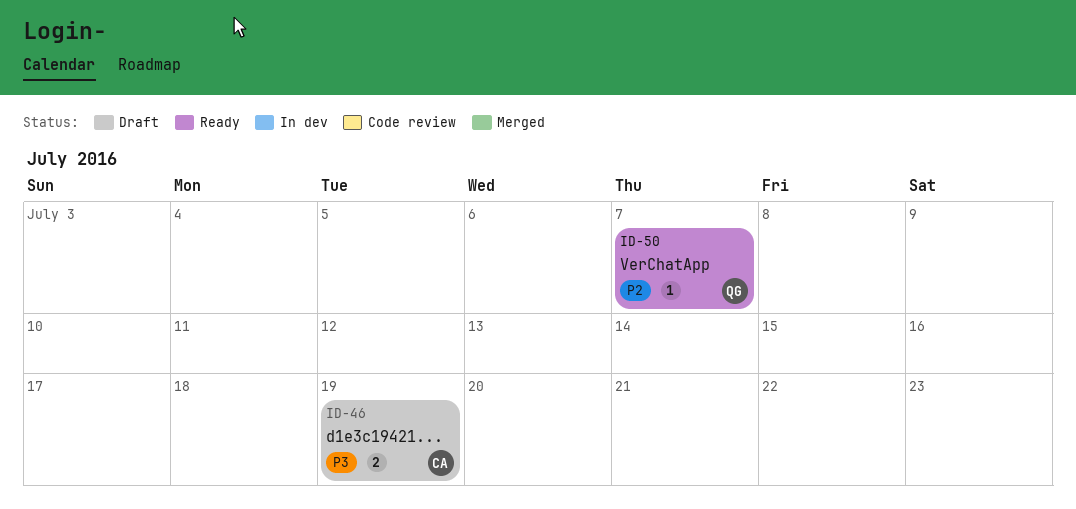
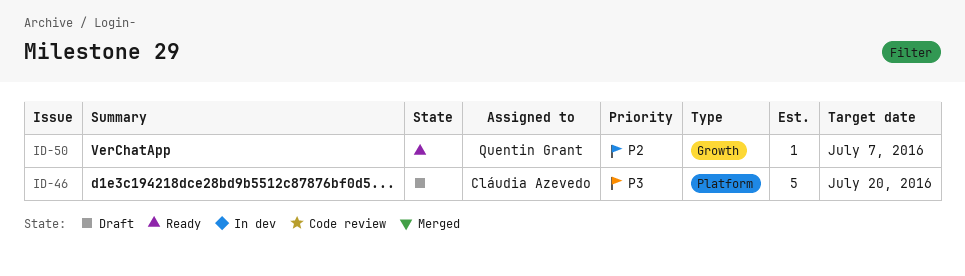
ID-46, estimate: 2 -> 5
ID-46, due: Jul 19 -> Jul 20

